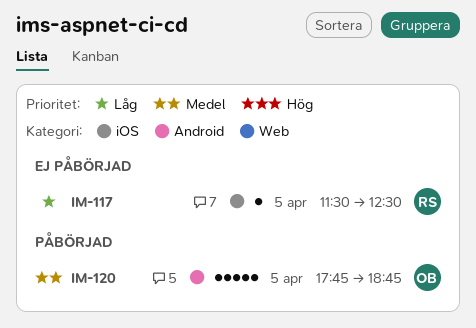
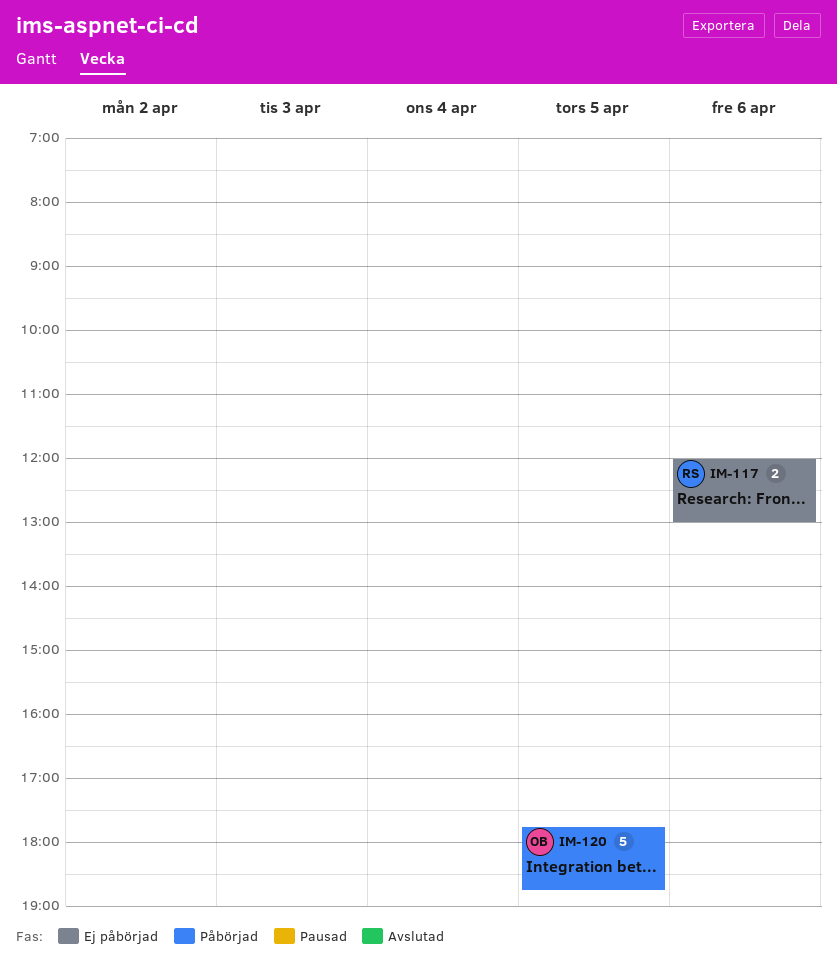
IM-117, estimate: 1 -> 2
IM-117, day: Apr 5 -> Apr 6
IM-117, begins: 11:30 -> 12:00
IM-117, ends: 12:30 -> 13:00

